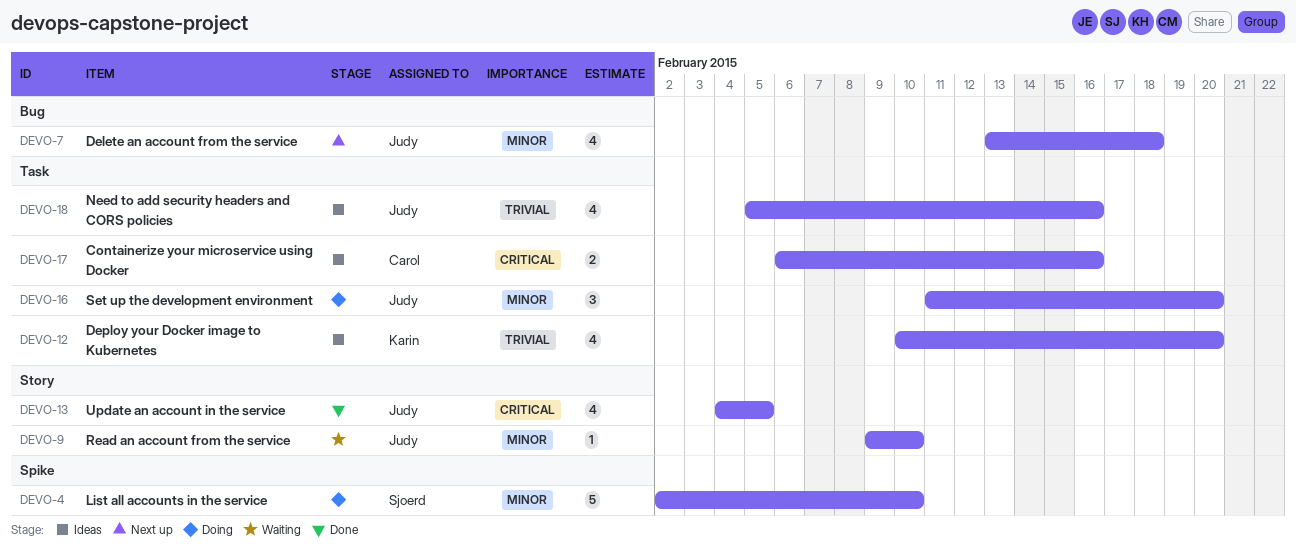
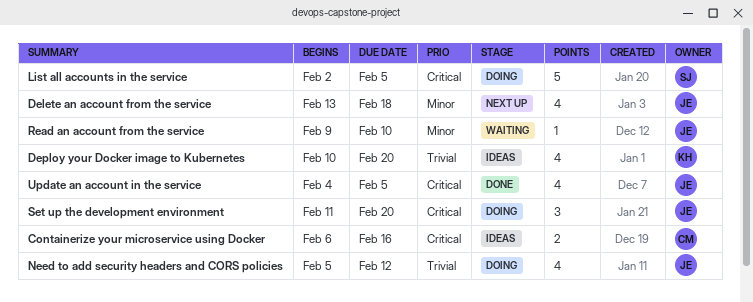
List all accounts in the service, priority: Minor -> Critical
List all accounts in the service, due: Feb 10 -> Feb 5
Need to add security headers and CORS policies, status: Ideas -> Doing
Need to add security headers and CORS policies, due: Feb 16 -> Feb 12
Set up the development environment, priority: Minor -> Critical

